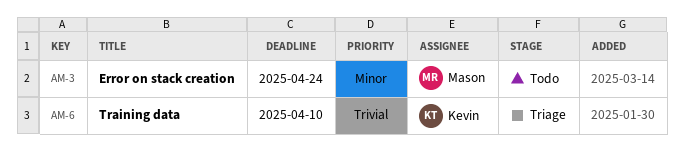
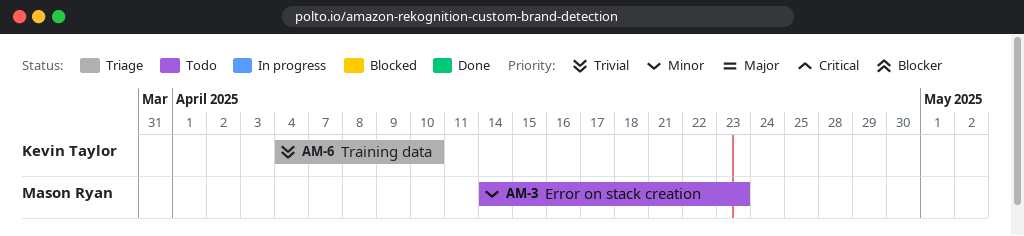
AM-3, due: Apr 24 -> Apr 23

